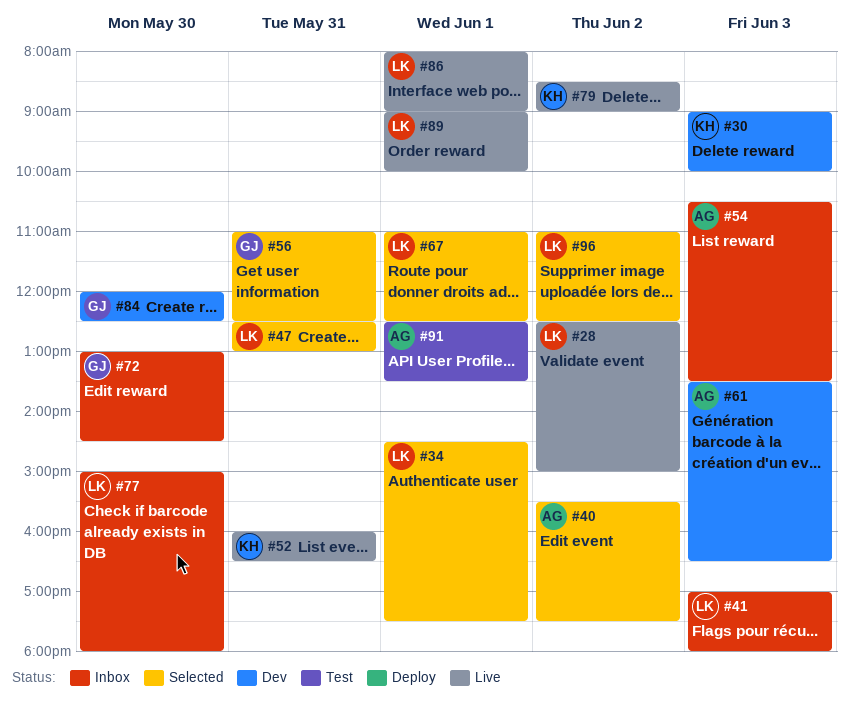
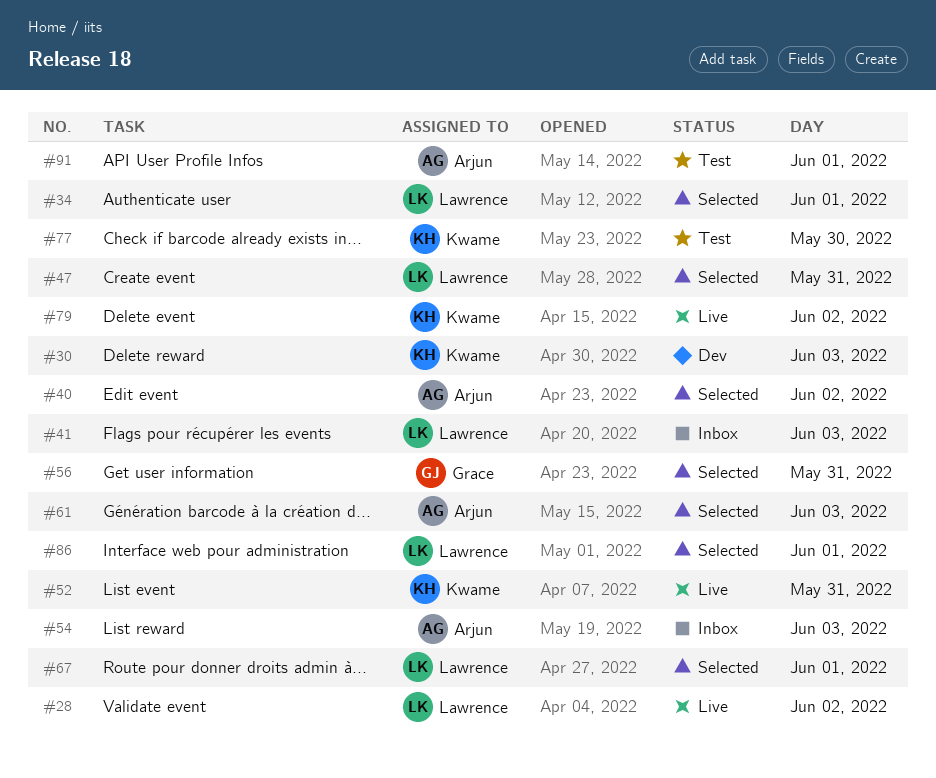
#61, status: Dev -> Selected
#72: present -> none
#77, status: Inbox -> Test
#77, owner: Lawrence -> Kwame
#84: present -> none
#86, status: Live -> Selected
#89: present -> none
#96: present -> none

